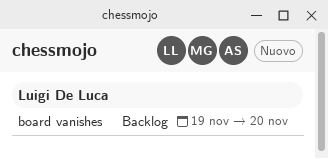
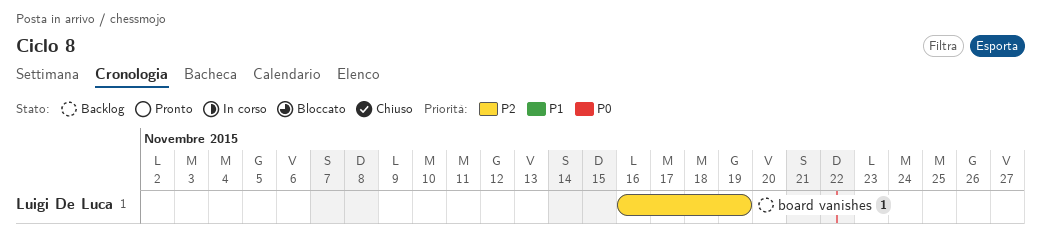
board vanishes, start: Nov 19 -> Nov 16
board vanishes, due: Nov 20 -> Nov 19

